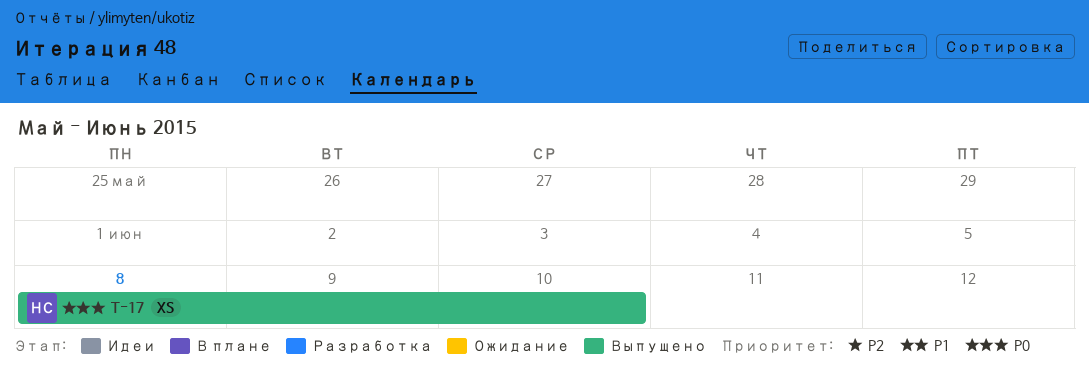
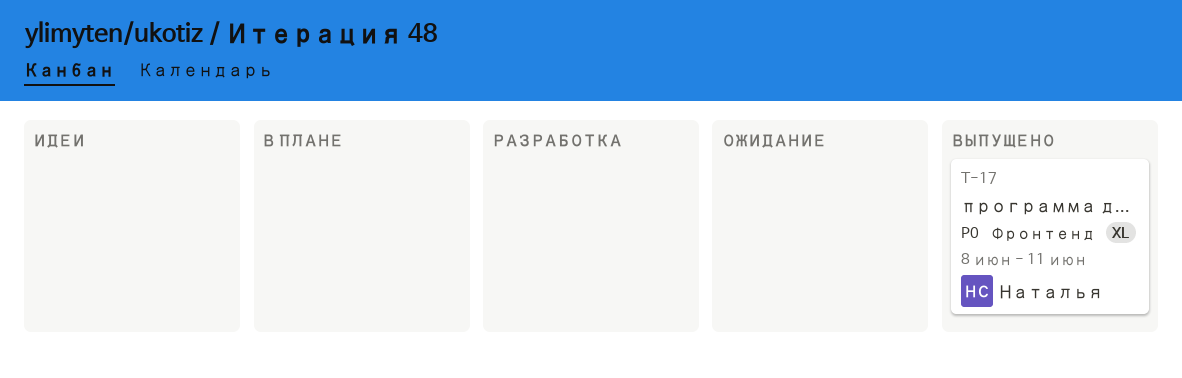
T-17, estimate: XS -> XL
T-17, due: Jun 10 -> Jun 11

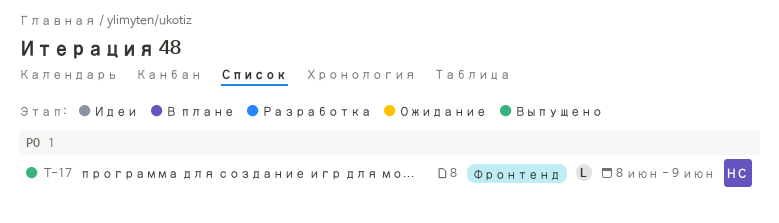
T-17, estimate: XL -> L
T-17, due: Jun 11 -> Jun 9

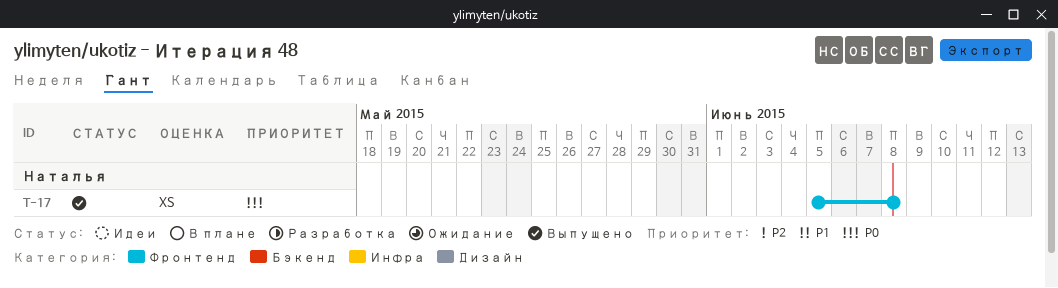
T-17, estimate: L -> XS
T-17, start: Jun 8 -> Jun 5
T-17, due: Jun 9 -> Jun 8

